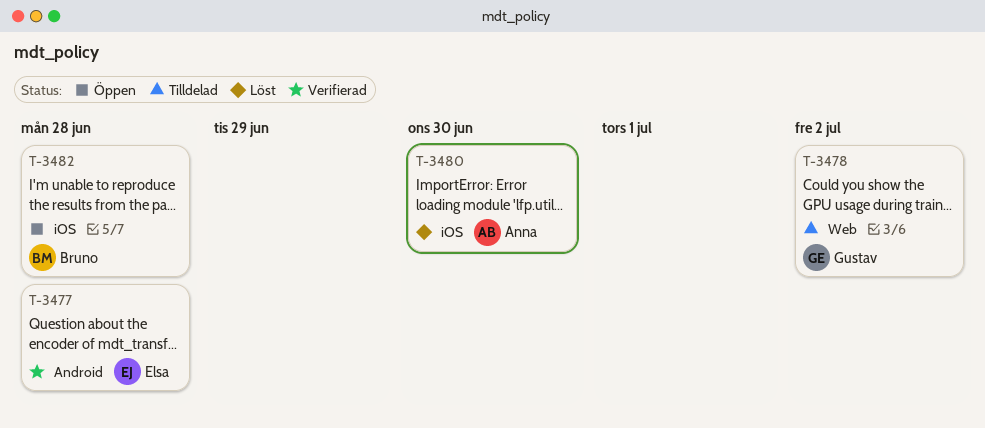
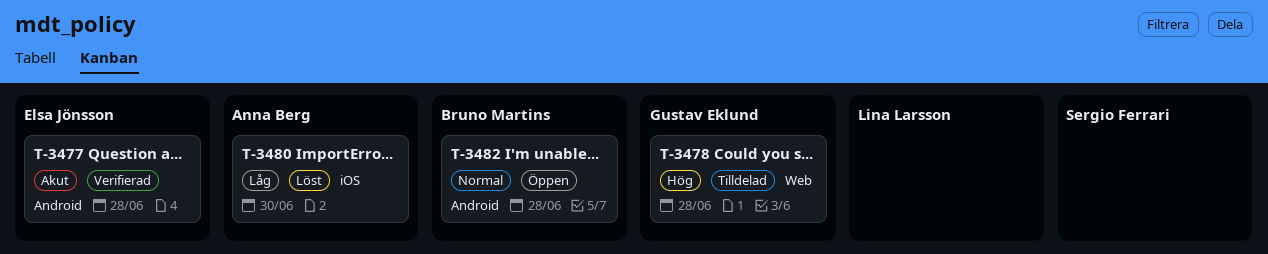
T-3478, due: Jul 2 -> Jun 28
T-3482, label: iOS -> Android

